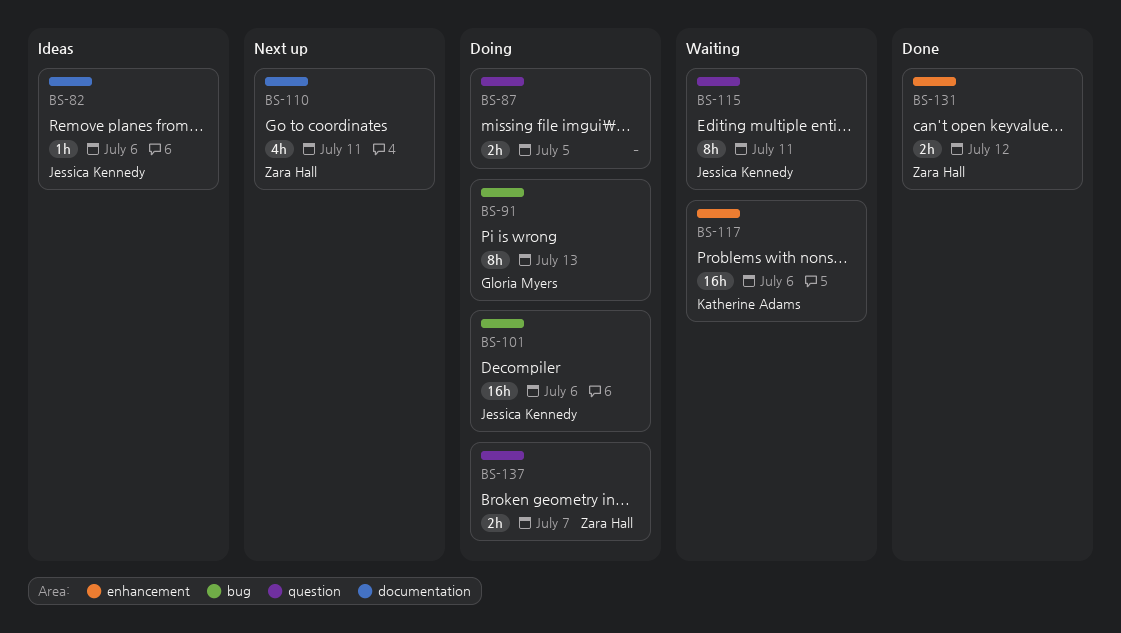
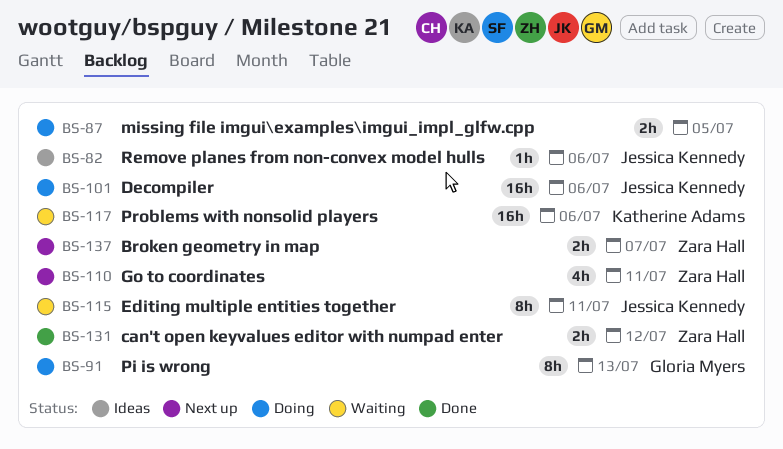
BS-137, status: Doing -> Next up

